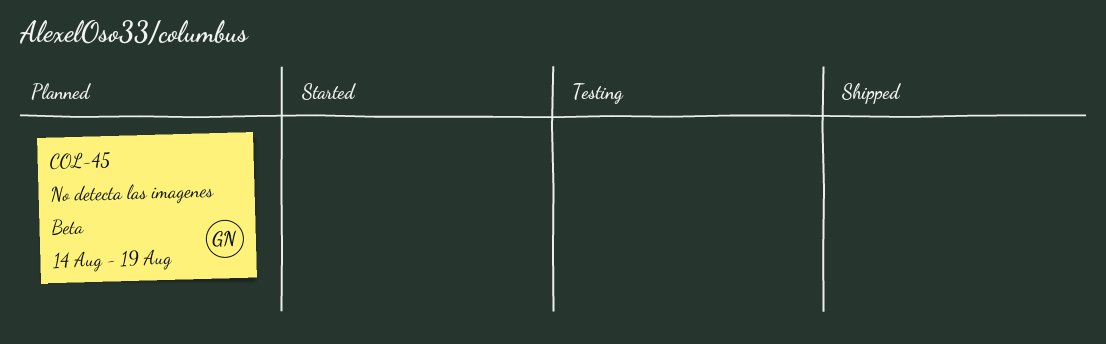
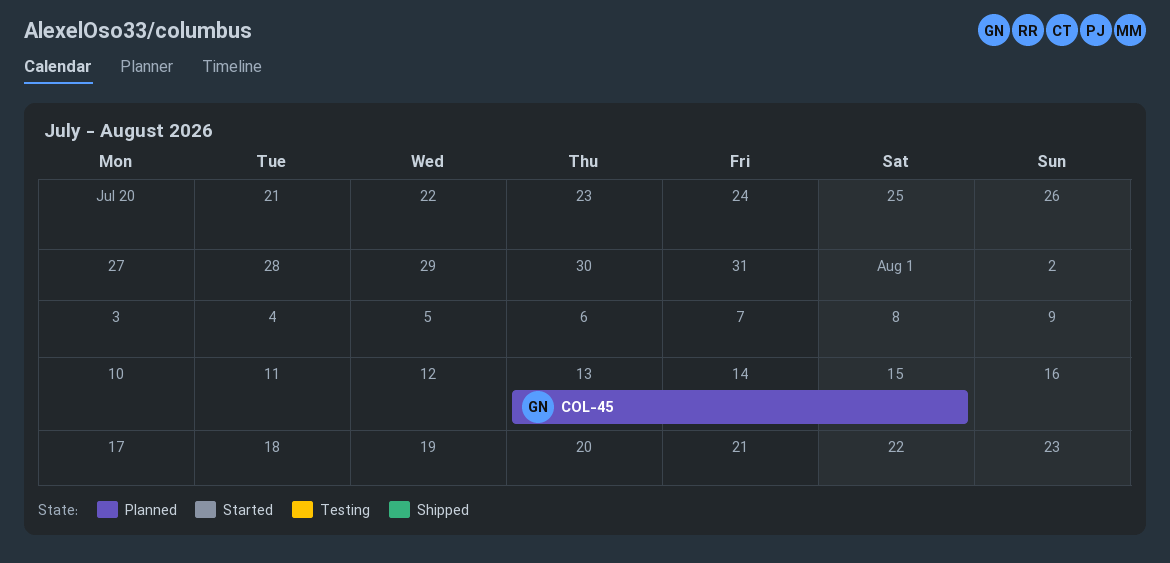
COL-45, start: Aug 14 -> Aug 13
COL-45, due: Aug 19 -> Aug 15

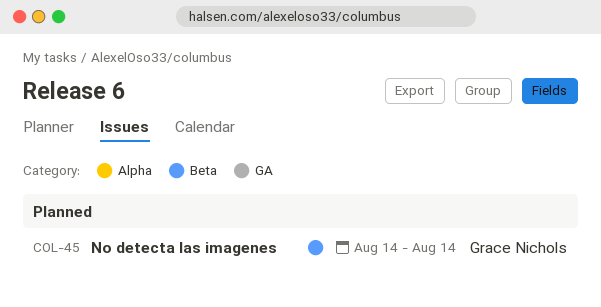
COL-45, start: Aug 13 -> Aug 14
COL-45, due: Aug 15 -> Aug 14

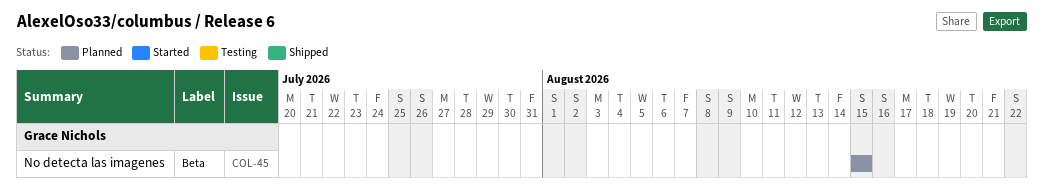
COL-45, start: Aug 14 -> Aug 15
COL-45, due: Aug 14 -> Aug 15

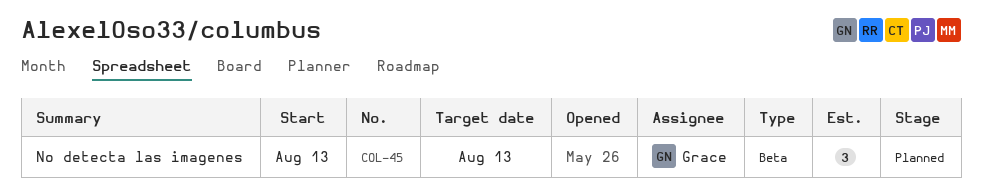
COL-45, start: Aug 15 -> Aug 13
COL-45, due: Aug 15 -> Aug 13

